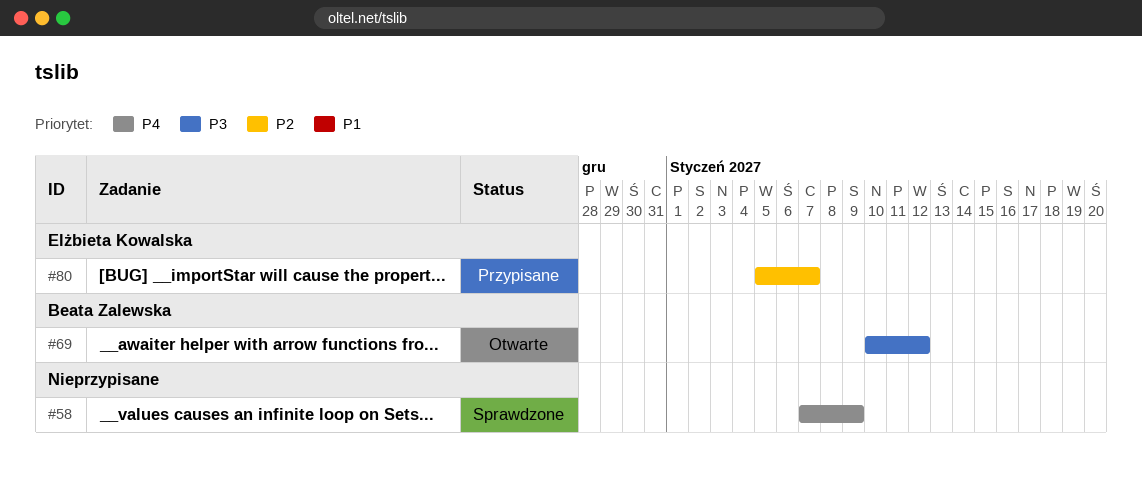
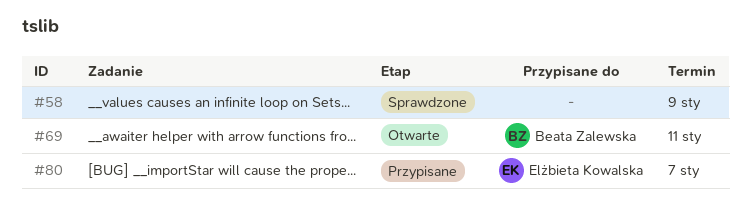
#69, due: Jan 12 -> Jan 11

